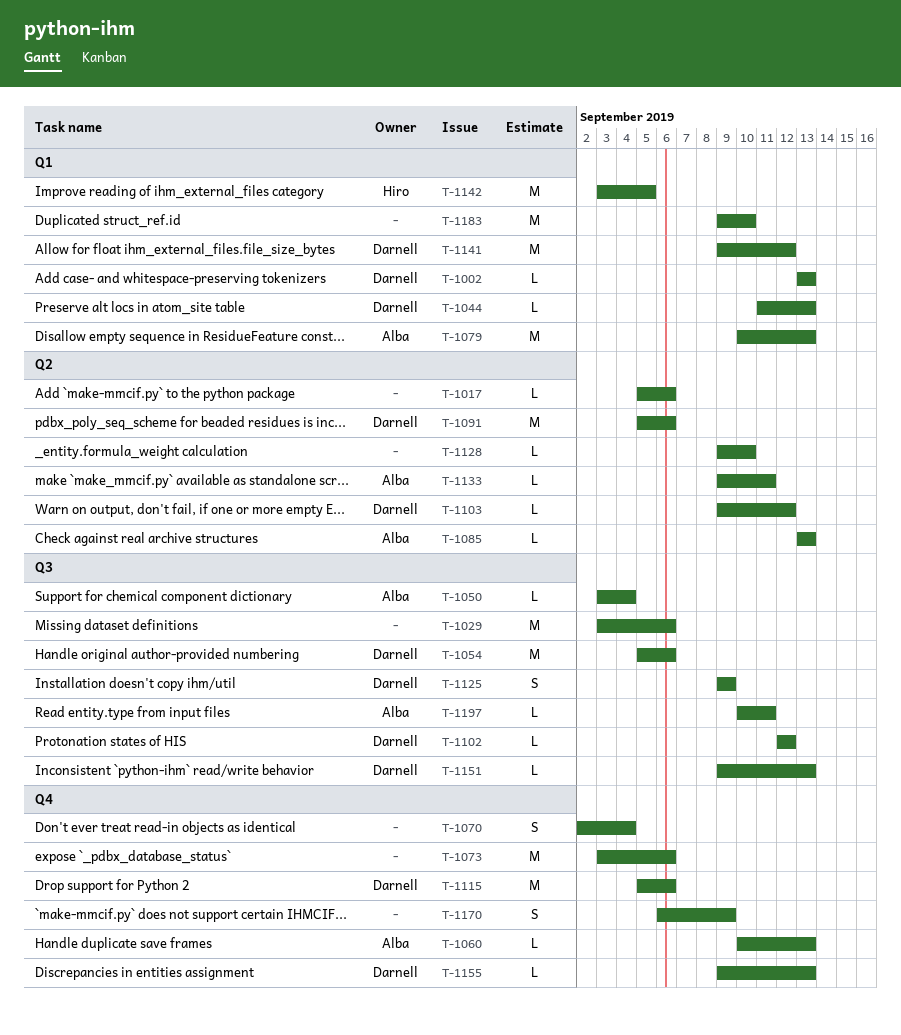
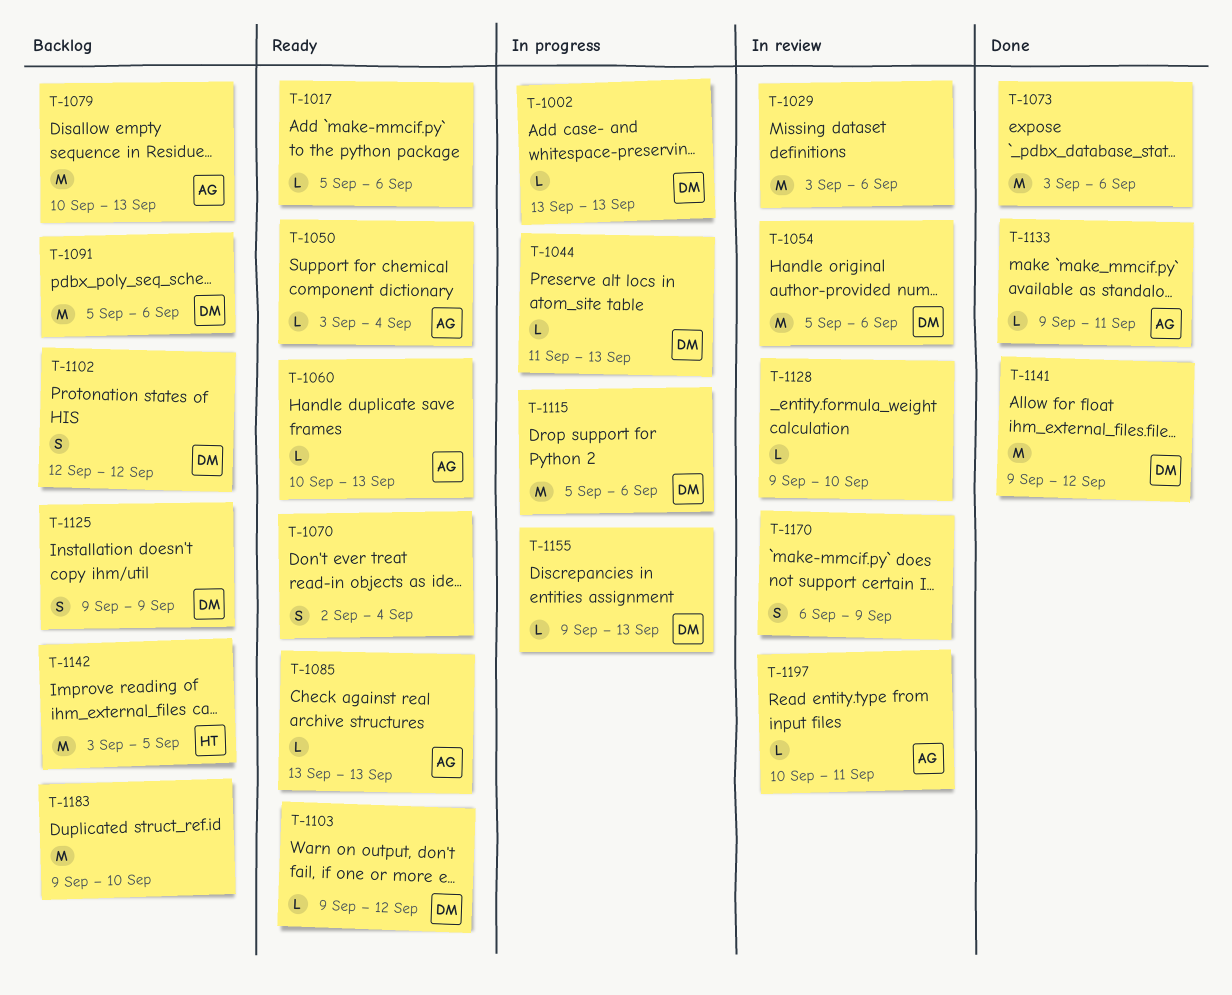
T-1102, estimate: L -> S
T-1151: present -> none

